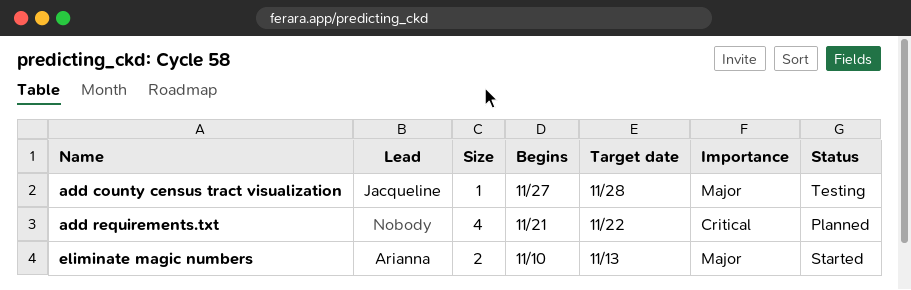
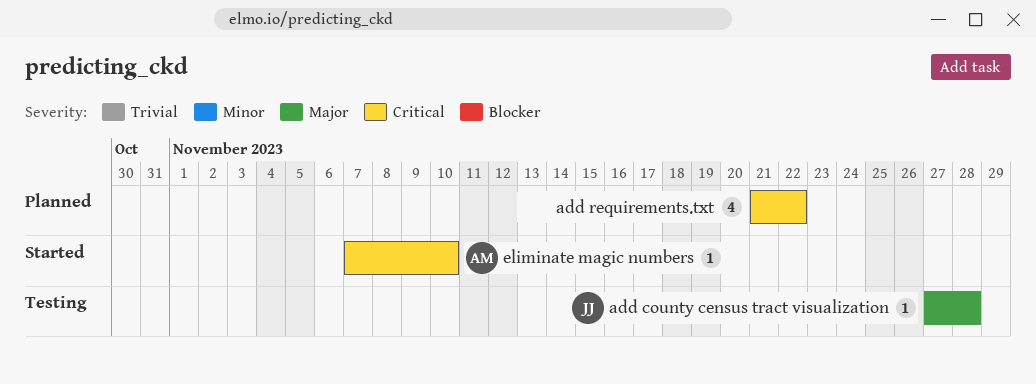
eliminate magic numbers, priority: Major -> Critical
eliminate magic numbers, estimate: 2 -> 1
eliminate magic numbers, start: Nov 10 -> Nov 7
eliminate magic numbers, due: Nov 13 -> Nov 10

